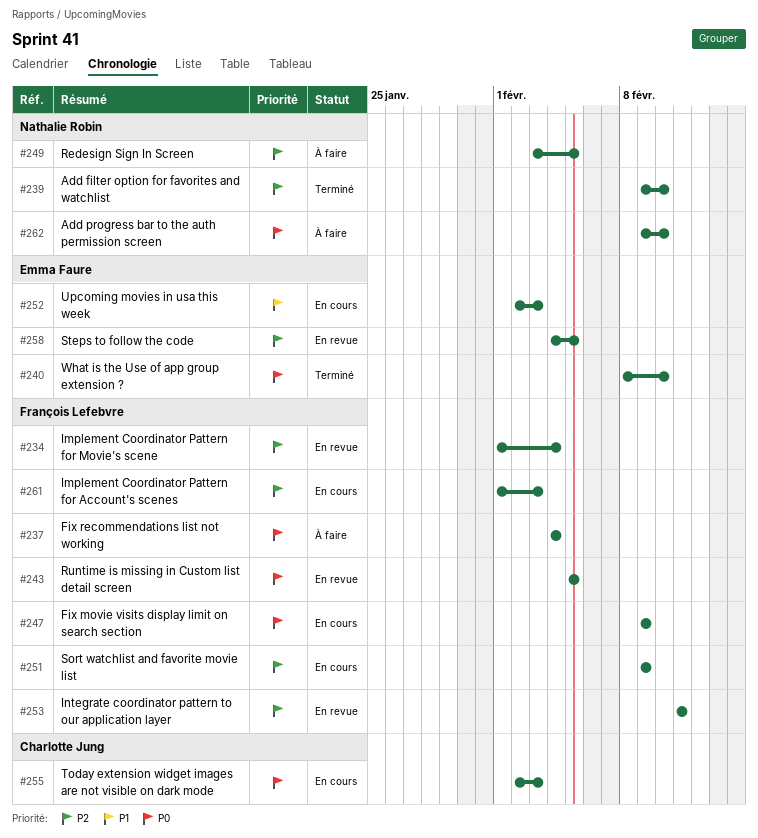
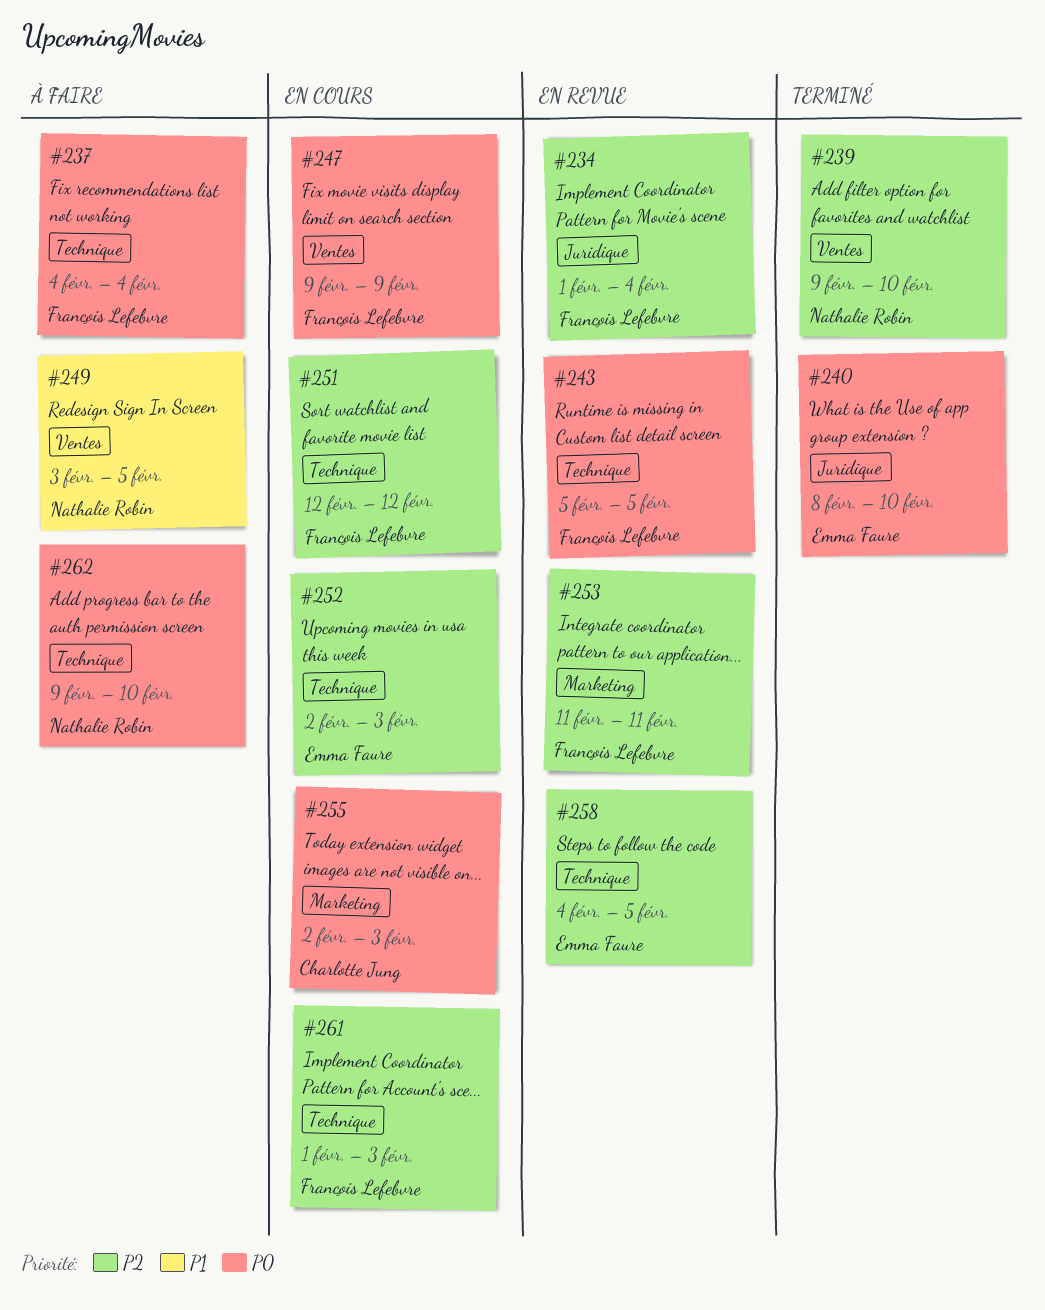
#249, priority: P2 -> P1
#251, start: Feb 9 -> Feb 12
#251, due: Feb 9 -> Feb 12
#252, priority: P1 -> P2

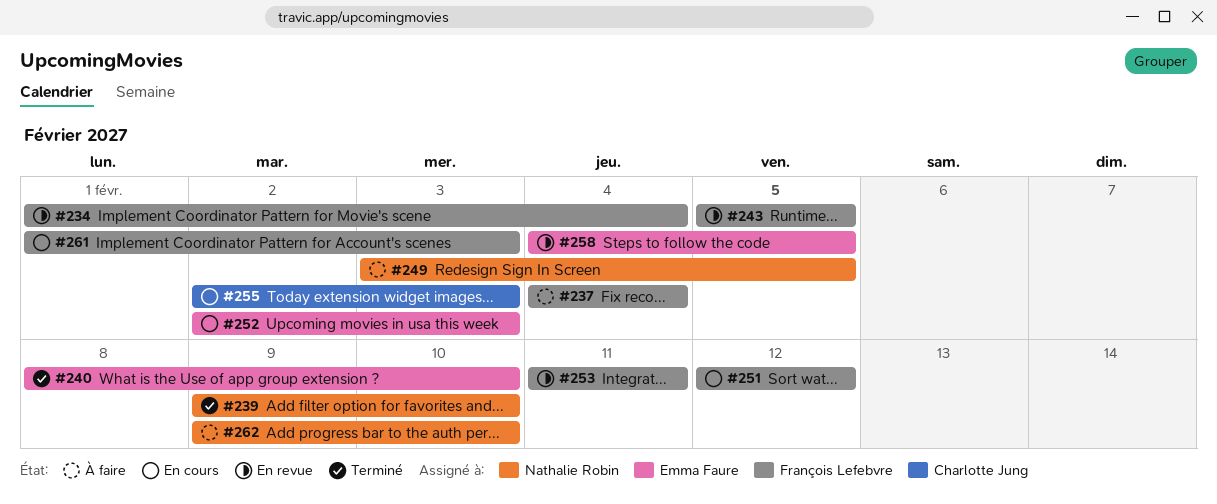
#247: present -> none

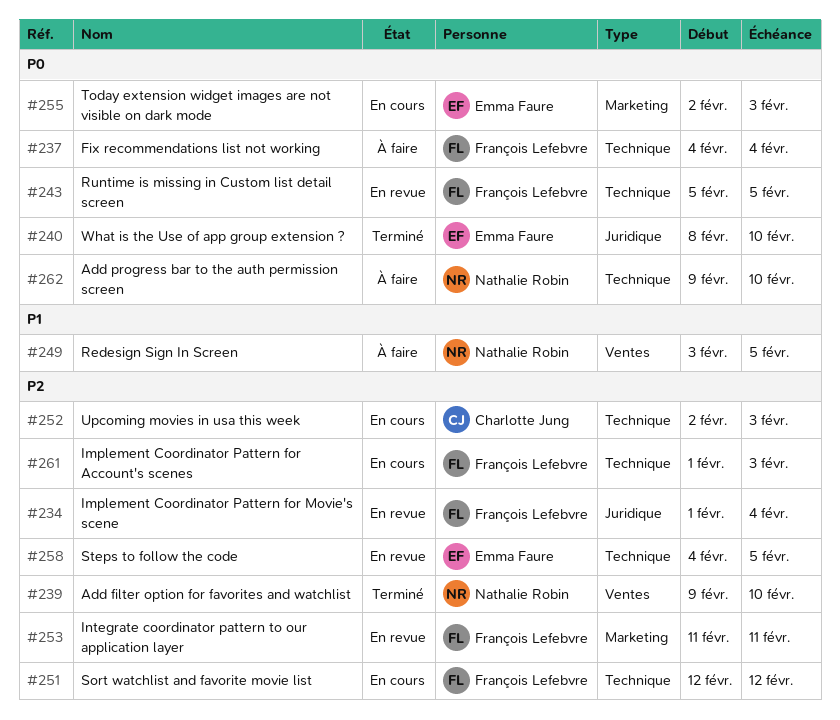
#252, owner: Emma Faure -> Charlotte Jung
#255, owner: Charlotte Jung -> Emma Faure

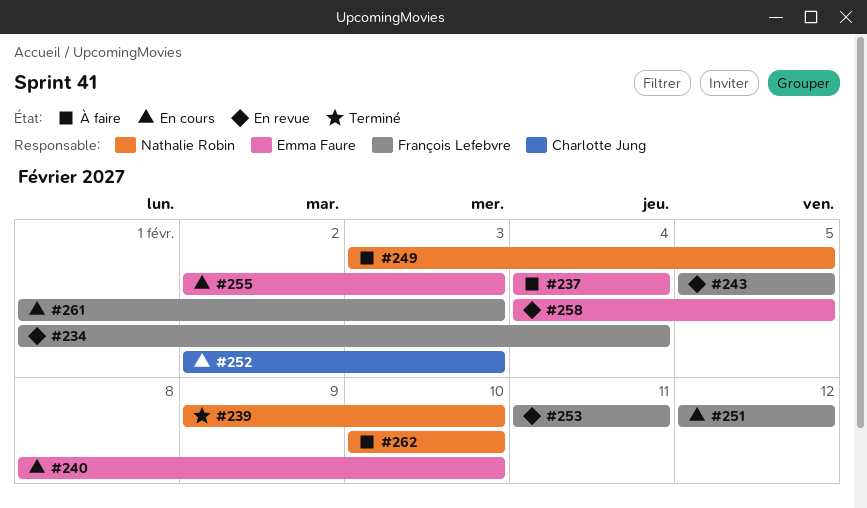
#237, owner: François Lefebvre -> Emma Faure
#240, status: Terminé -> En cours
#262, start: Feb 9 -> Feb 10

